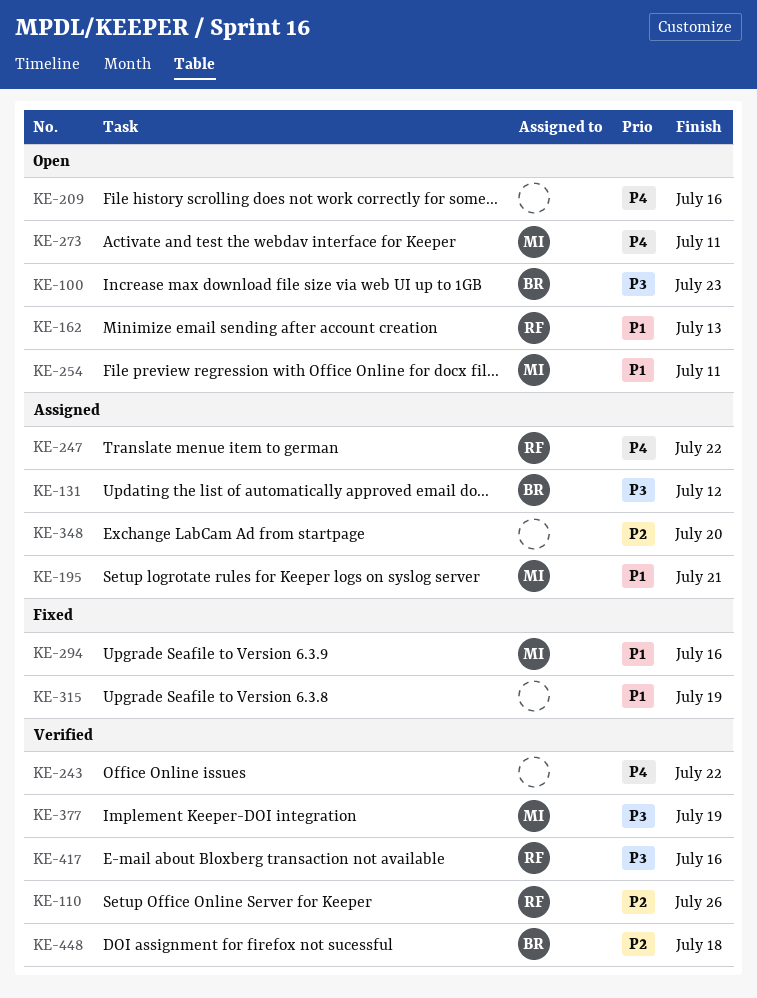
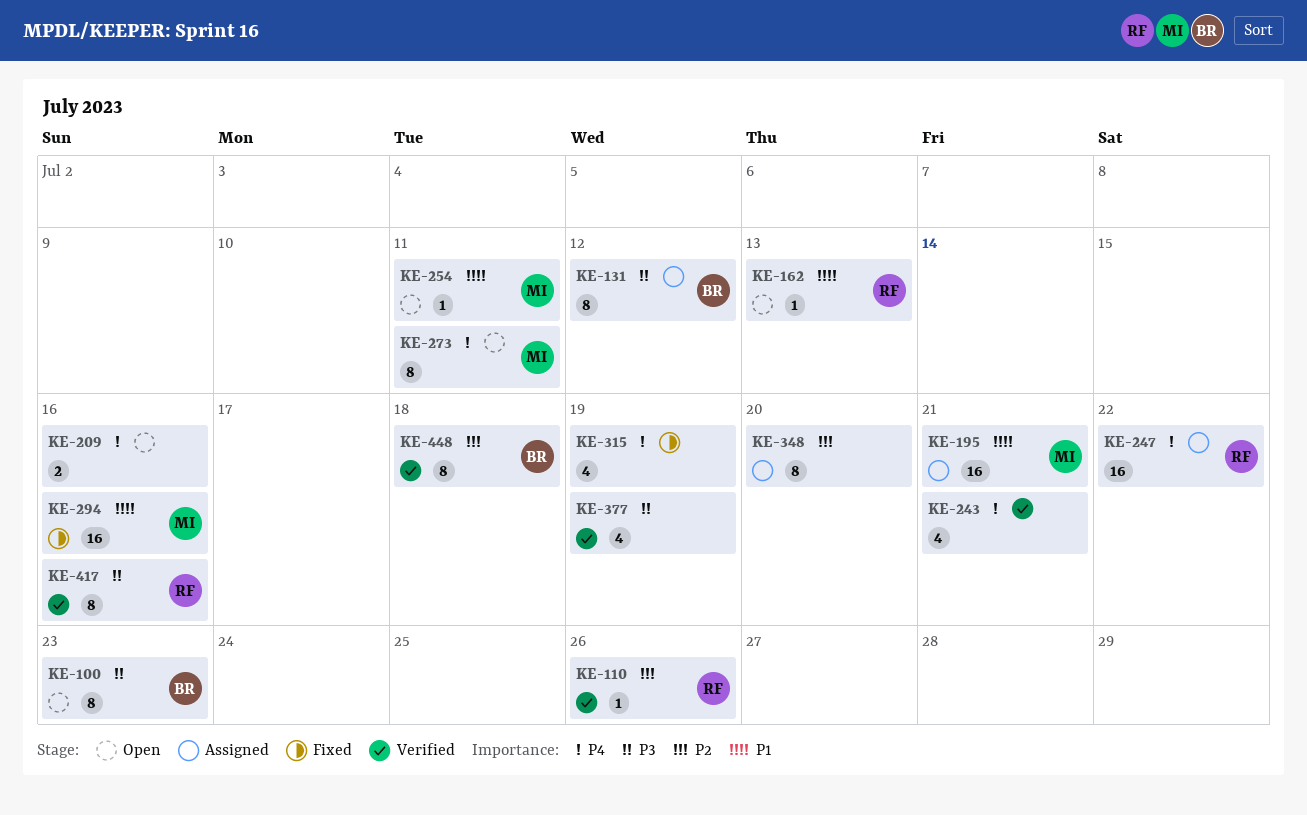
KE-243, due: Jul 22 -> Jul 21
KE-315, priority: P1 -> P4
KE-377, owner: MI -> none

